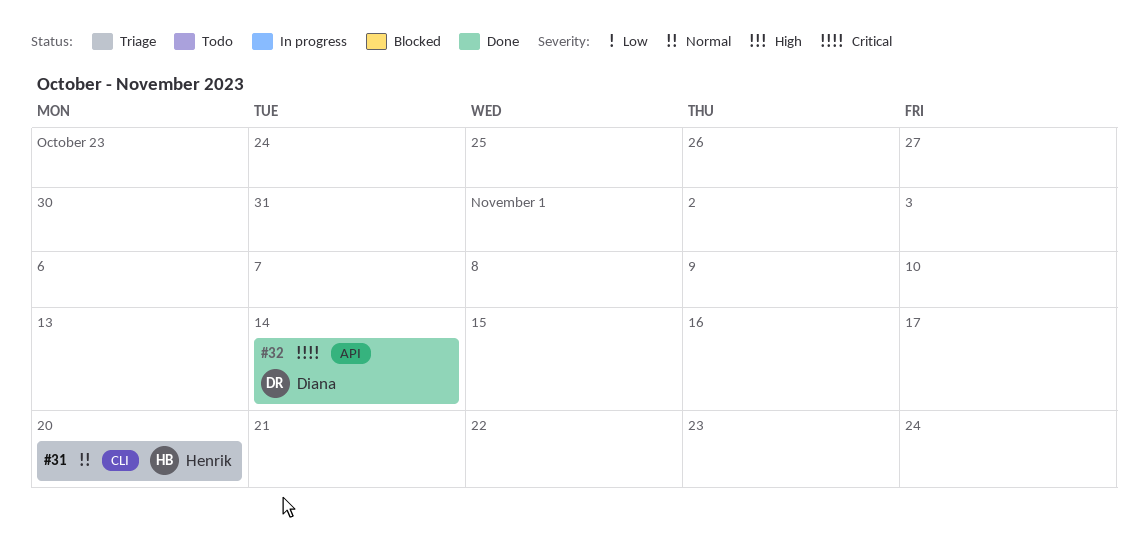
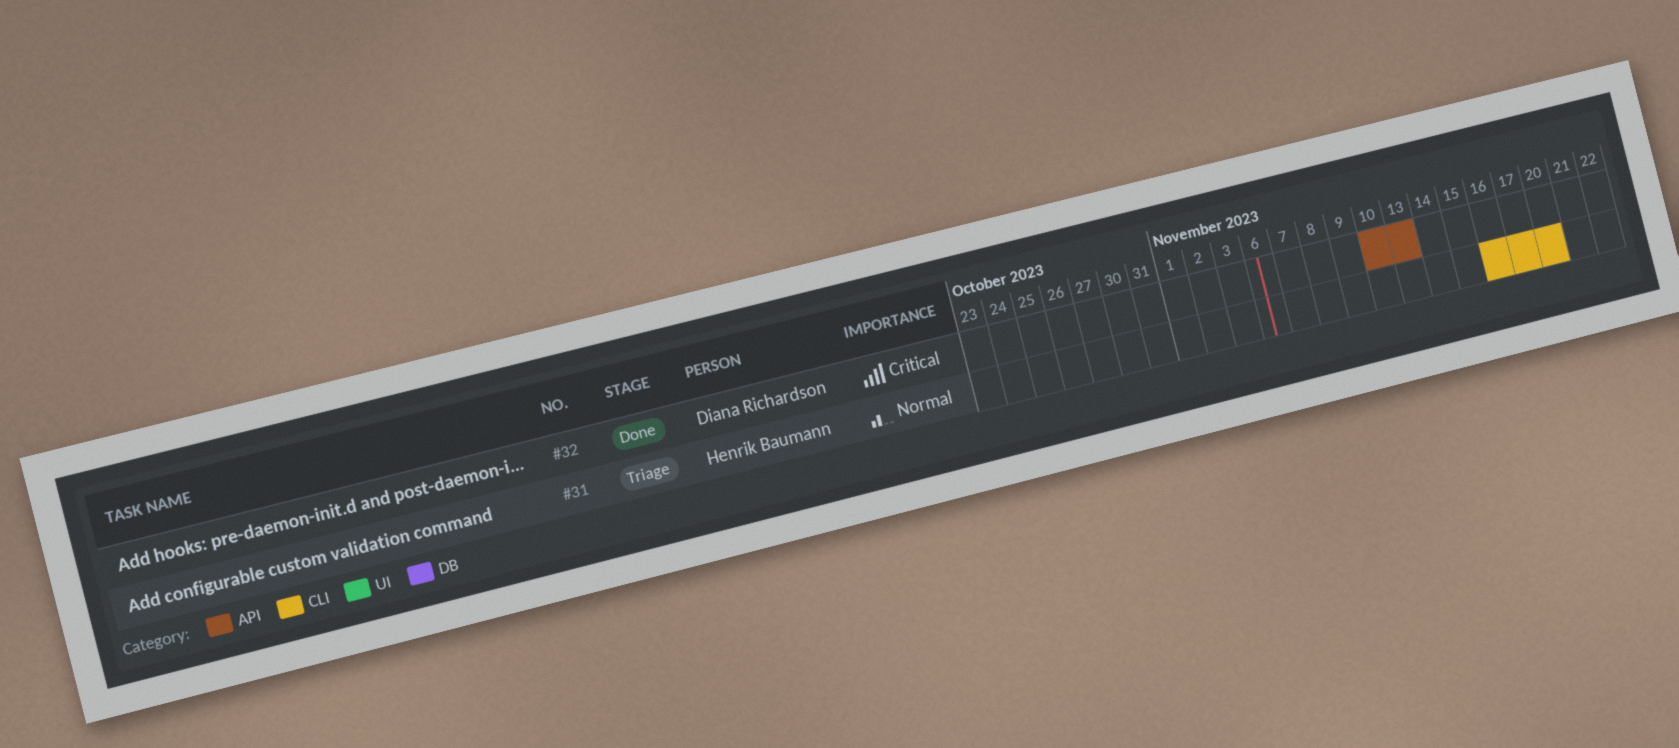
#32, due: Nov 14 -> Nov 13

